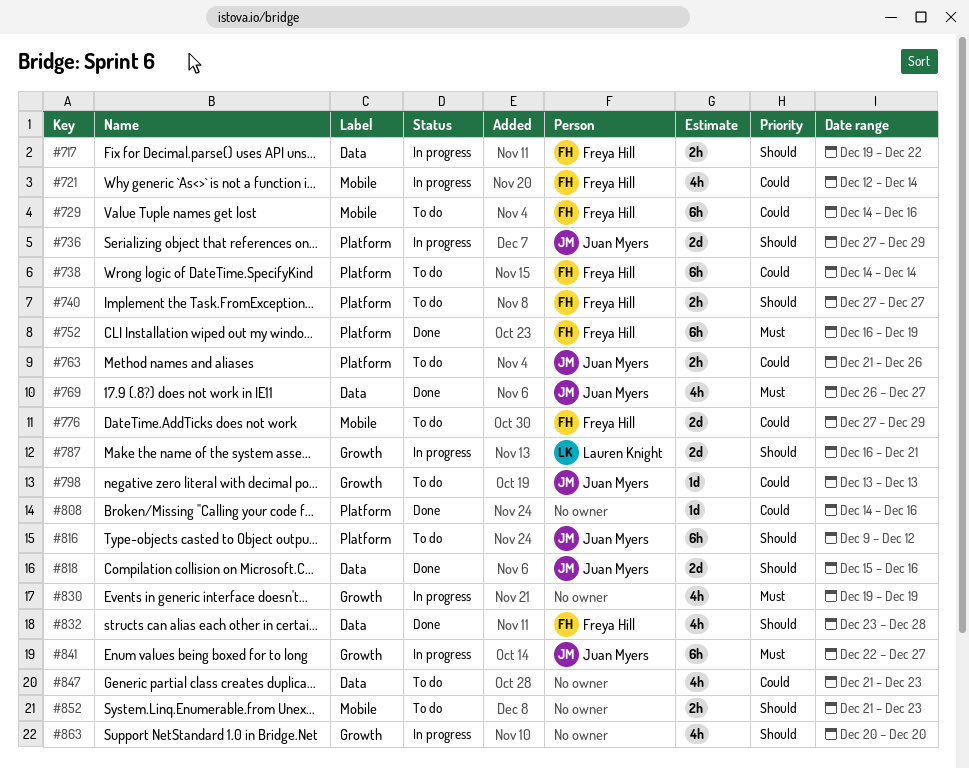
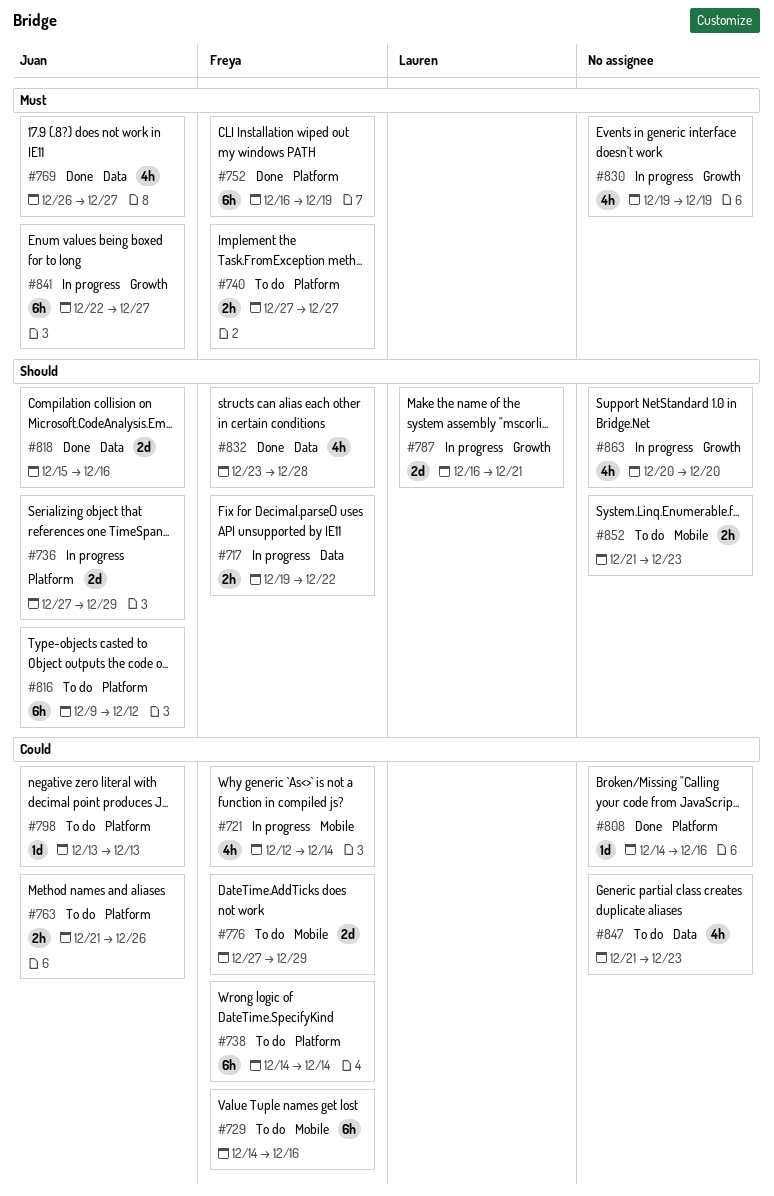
#740, priority: Should -> Must
#798, label: Growth -> Platform

